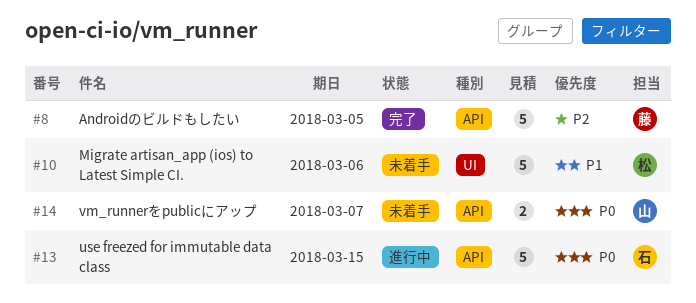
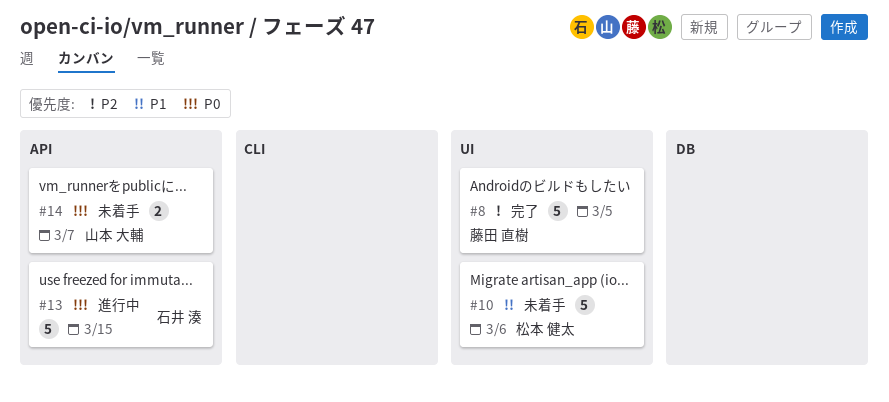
#8, label: API -> UI

